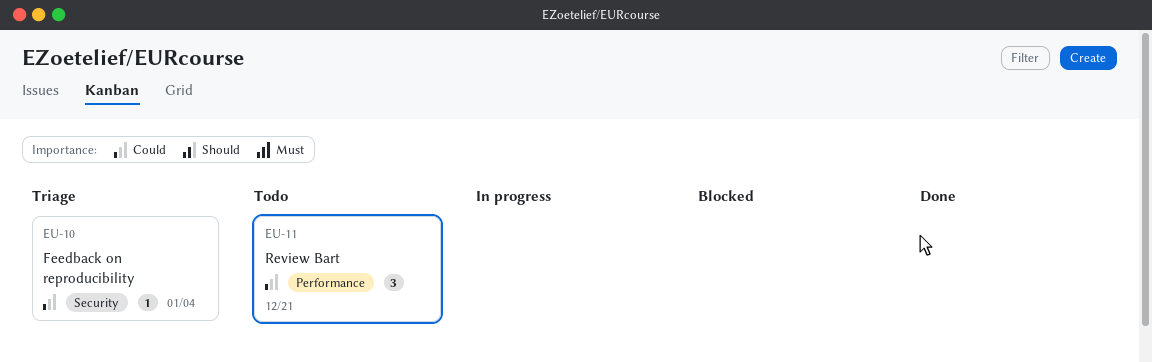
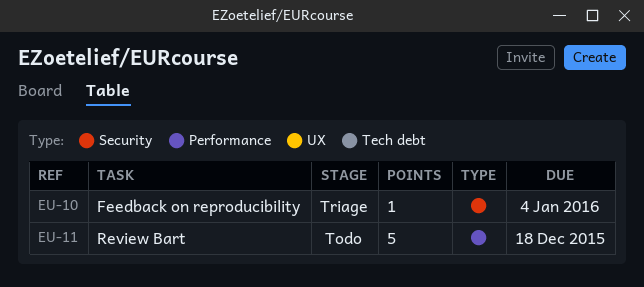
EU-11, estimate: 3 -> 5
EU-11, due: Dec 21 -> Dec 18

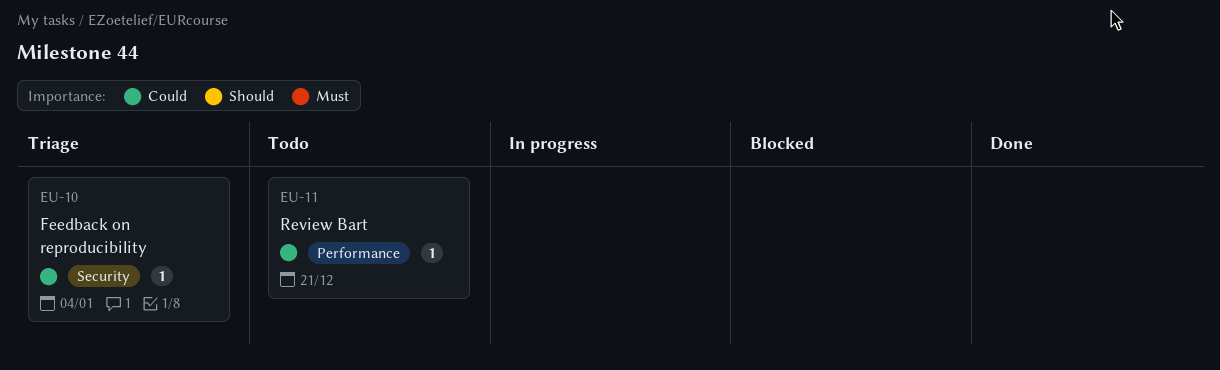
EU-11, estimate: 5 -> 1
EU-11, due: Dec 18 -> Dec 21

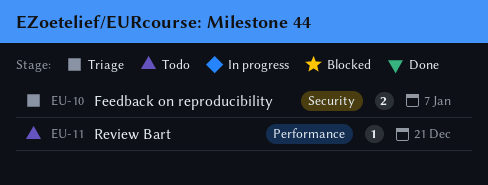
EU-10, estimate: 1 -> 2
EU-10, due: Jan 4 -> Jan 7

